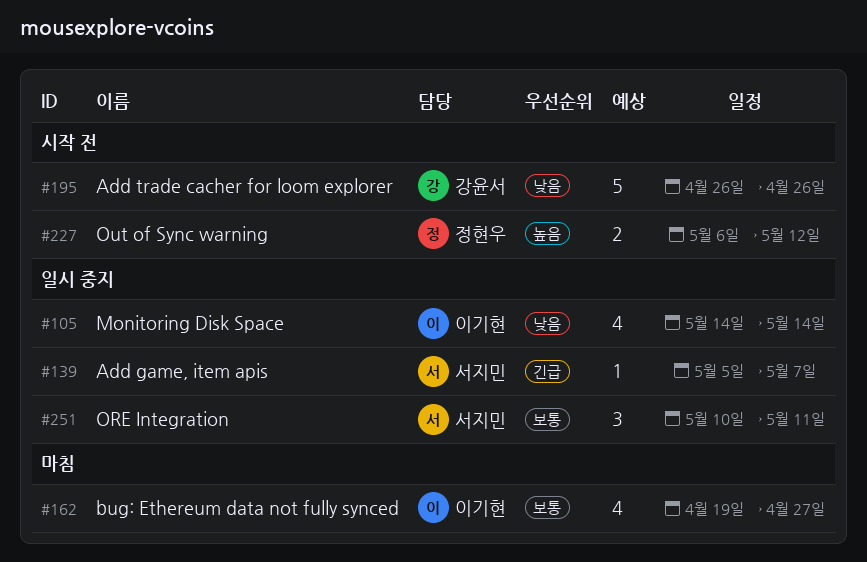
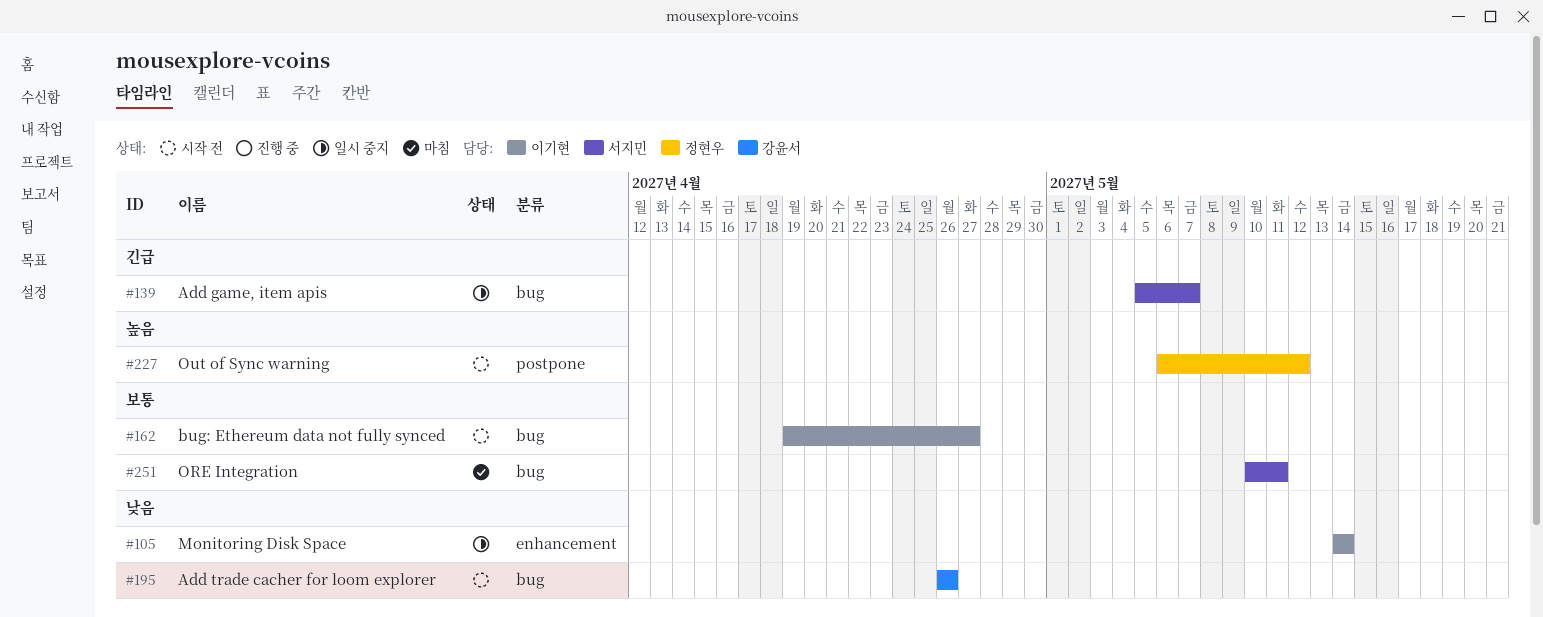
#162, status: 마침 -> 시작 전
#251, status: 일시 중지 -> 마침

